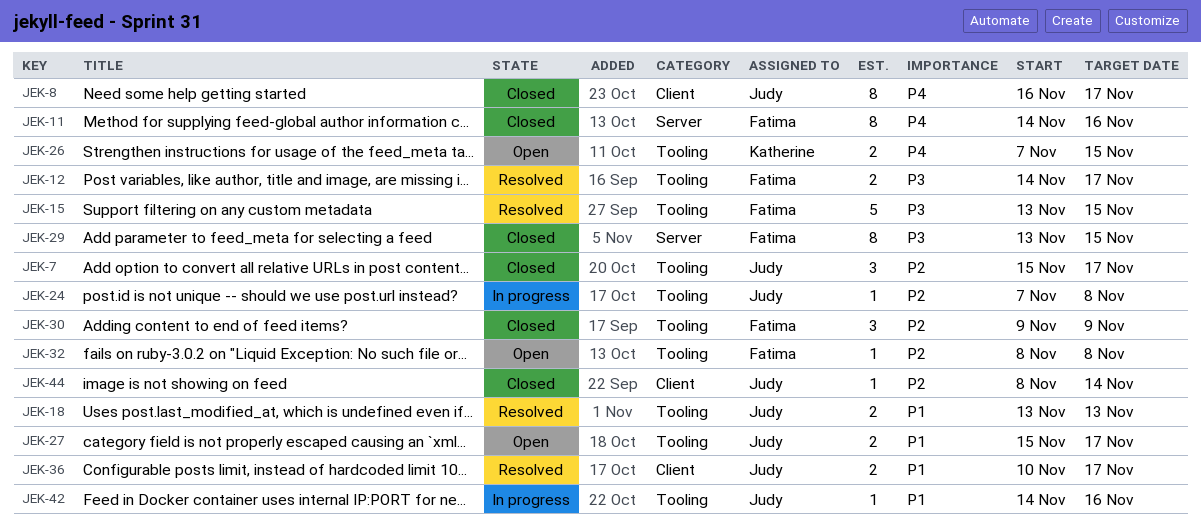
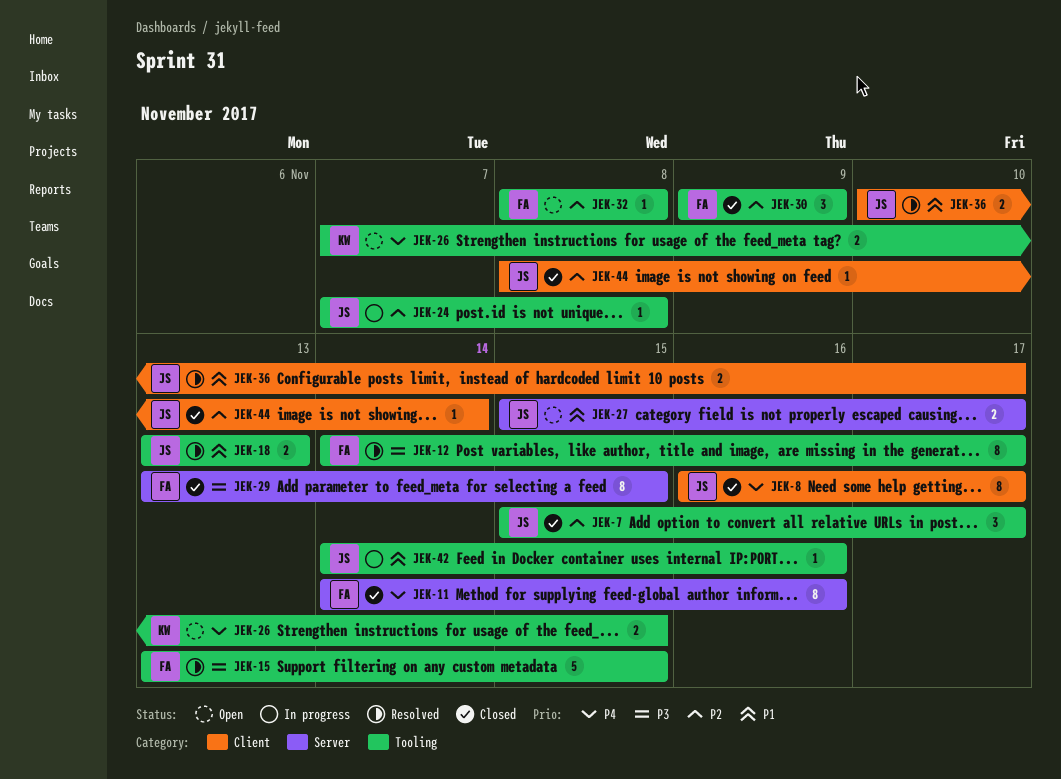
JEK-12, estimate: 2 -> 8
JEK-27, label: Tooling -> Server

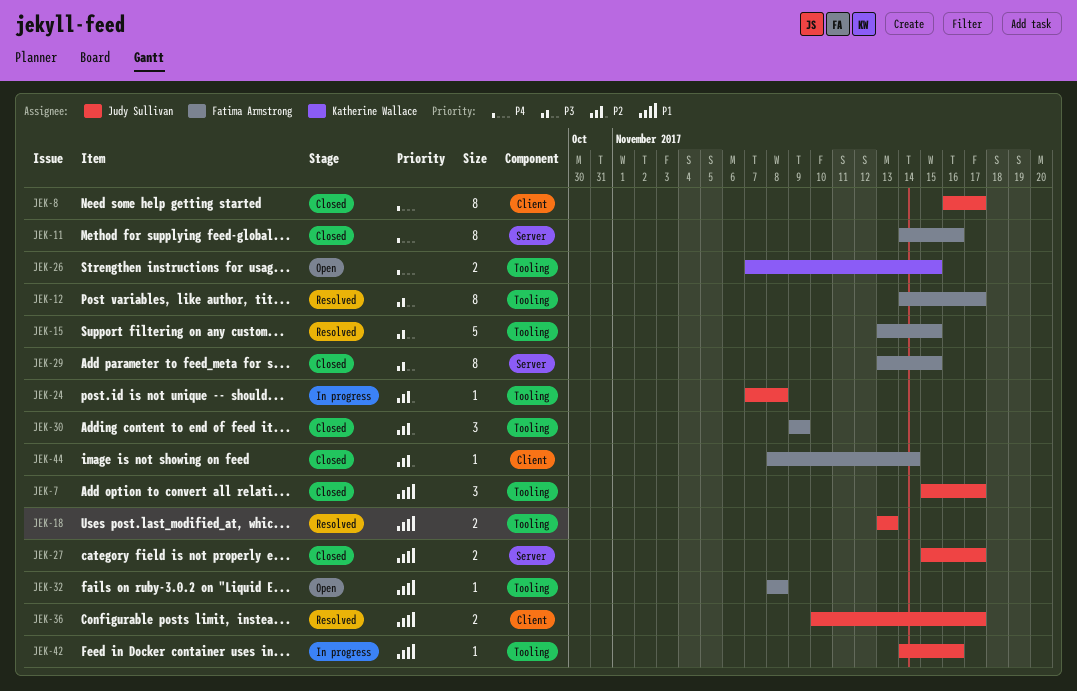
JEK-7, priority: P2 -> P1
JEK-27, status: Open -> Closed
JEK-32, priority: P2 -> P1
JEK-44, owner: Judy Sullivan -> Fatima Armstrong

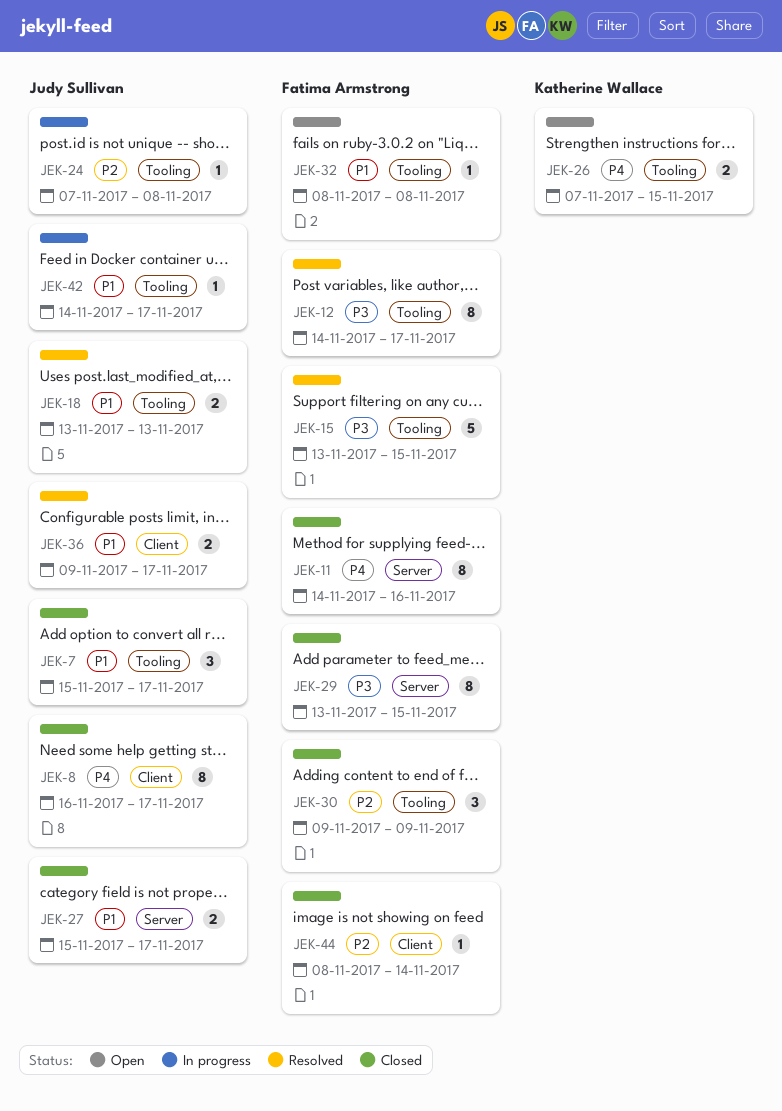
JEK-36, start: Nov 10 -> Nov 9
JEK-42, due: Nov 16 -> Nov 17

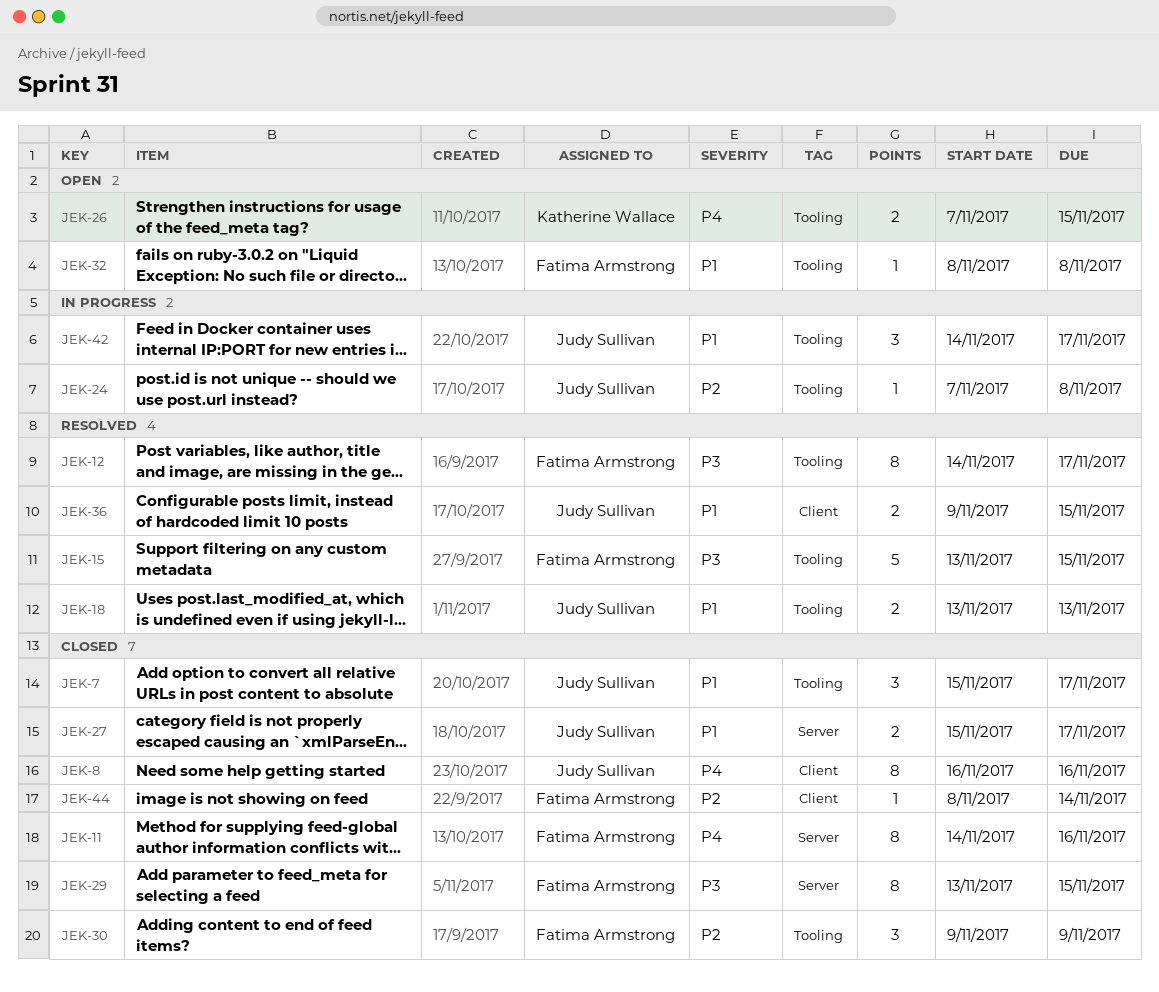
JEK-8, due: Nov 17 -> Nov 16
JEK-36, due: Nov 17 -> Nov 15
JEK-42, estimate: 1 -> 3

